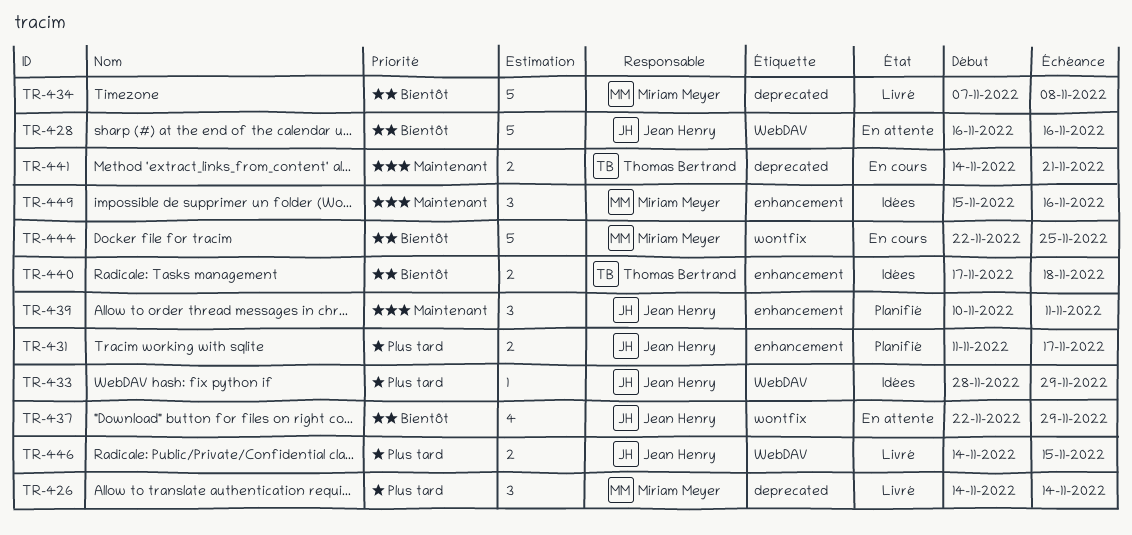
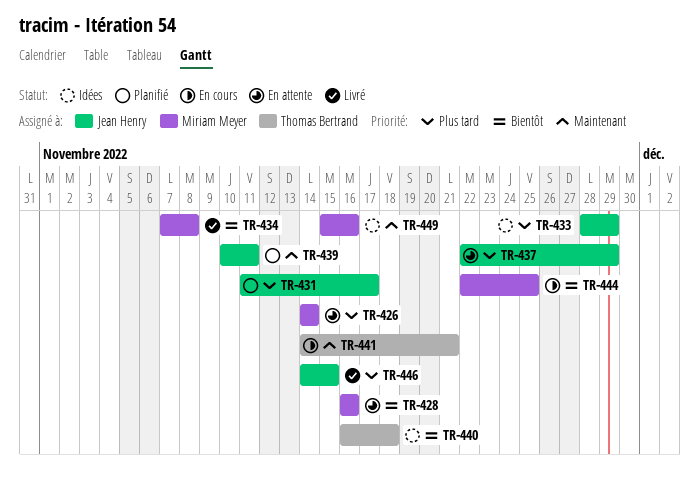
TR-426, status: Livré -> En attente
TR-428, owner: Jean Henry -> Miriam Meyer
TR-437, priority: Bientôt -> Plus tard
TR-440, start: Nov 17 -> Nov 16

